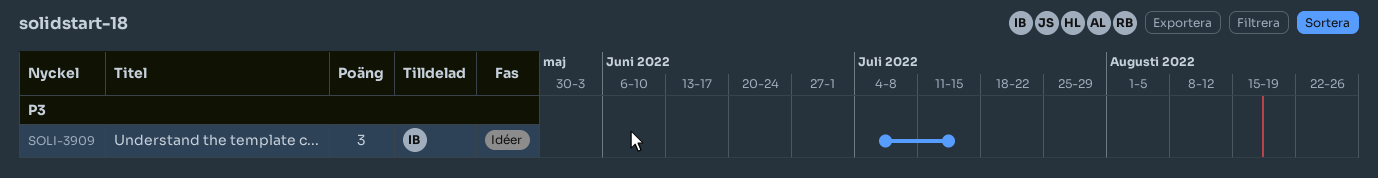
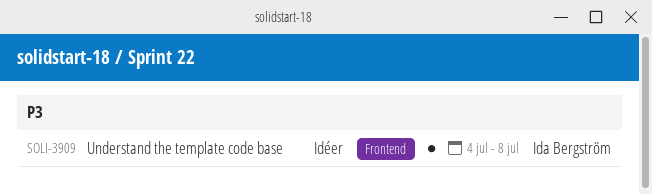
SOLI-3909, estimate: 3 -> 1
SOLI-3909, due: Jul 15 -> Jul 8

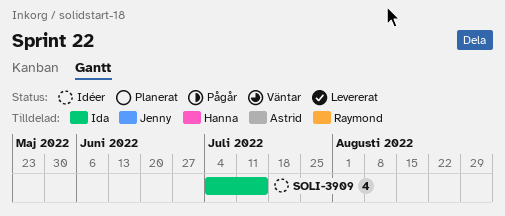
SOLI-3909, estimate: 1 -> 4
SOLI-3909, due: Jul 8 -> Jul 15

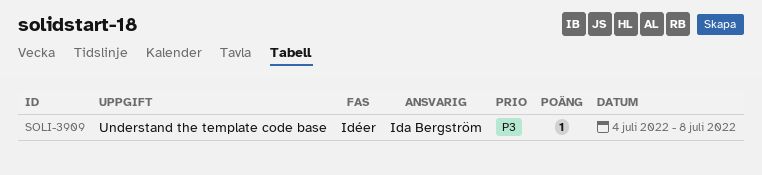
SOLI-3909, estimate: 4 -> 1
SOLI-3909, due: Jul 15 -> Jul 8

